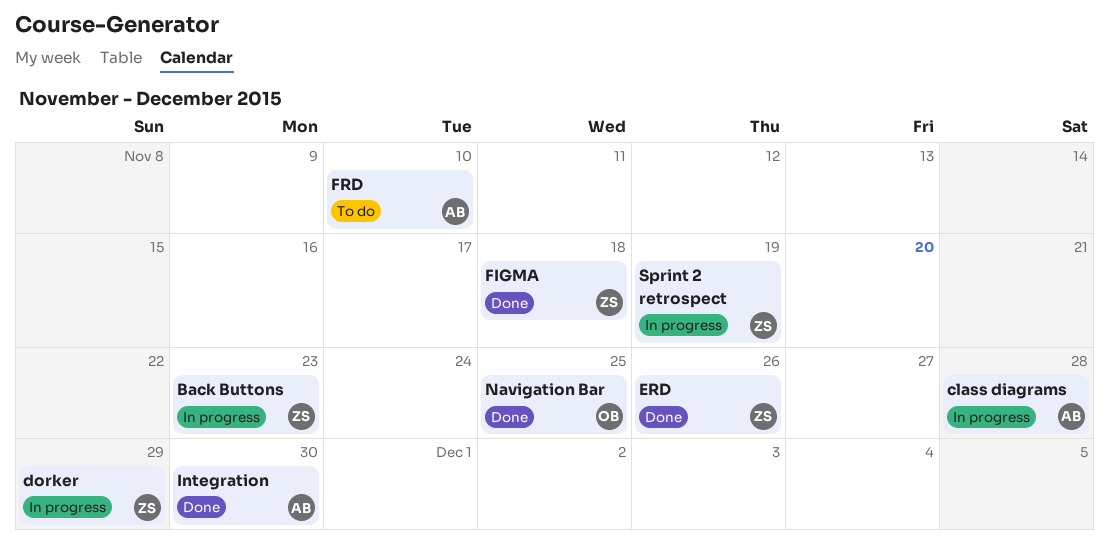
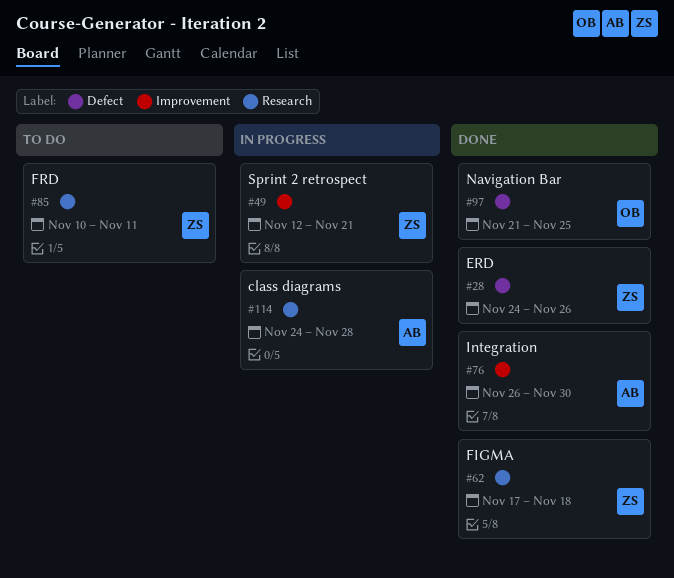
Back Buttons: present -> none
dorker: present -> none
FRD, owner: AB -> ZS
FRD, due: Nov 10 -> Nov 11
Sprint 2 retrospect, due: Nov 19 -> Nov 21

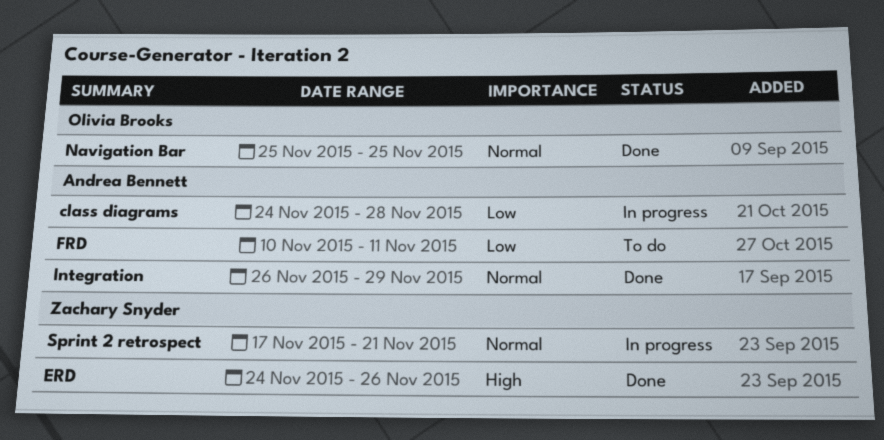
FIGMA: present -> none
FRD, owner: Zachary Snyder -> Andrea Bennett
Integration, due: Nov 30 -> Nov 29
Navigation Bar, start: Nov 21 -> Nov 25
Sprint 2 retrospect, start: Nov 12 -> Nov 17

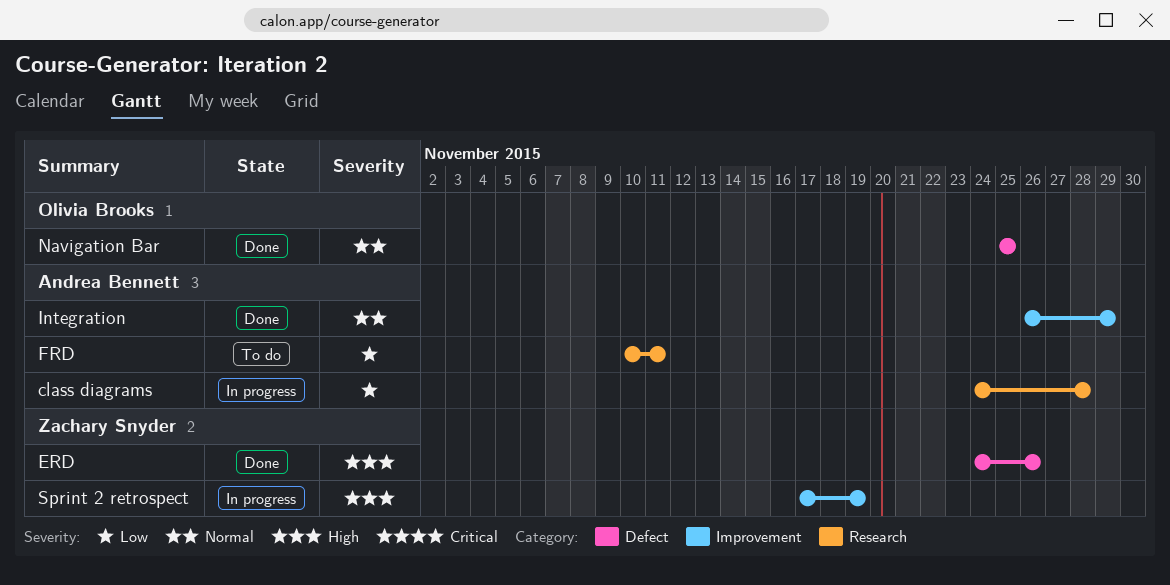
Sprint 2 retrospect, priority: Normal -> High
Sprint 2 retrospect, due: Nov 21 -> Nov 19

